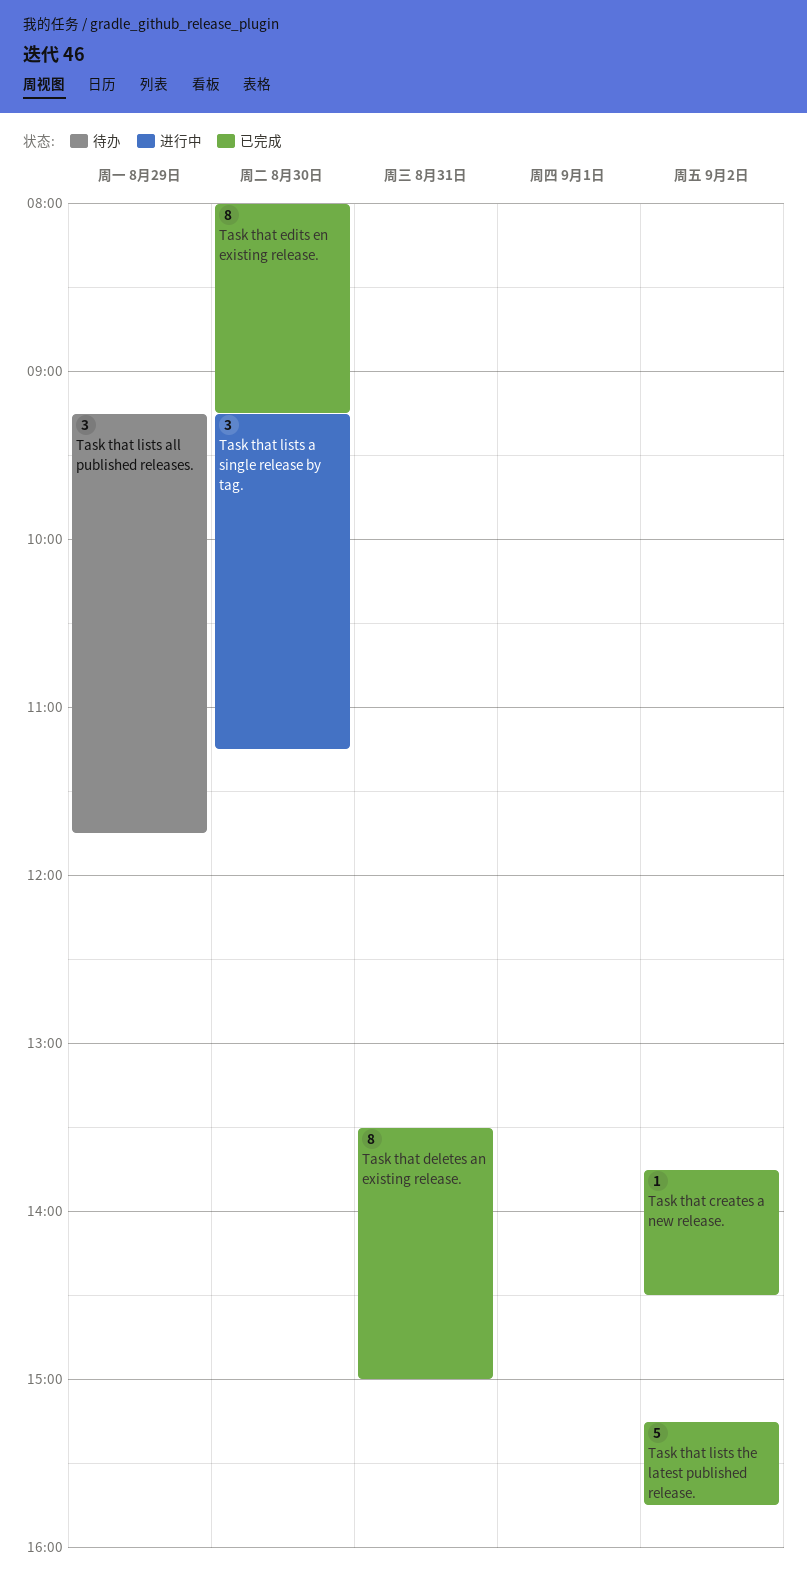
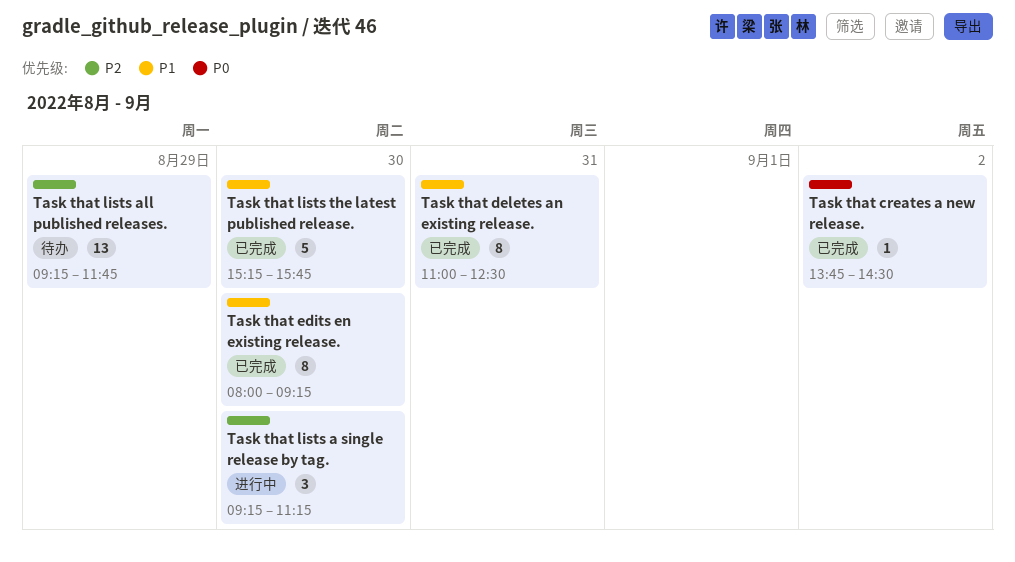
Task that deletes an existing release., begins: 13:30 -> 11:00
Task that deletes an existing release., ends: 15:00 -> 12:30
Task that lists all published releases., estimate: 3 -> 13
Task that lists the latest published release., day: Sep 2 -> Aug 30

